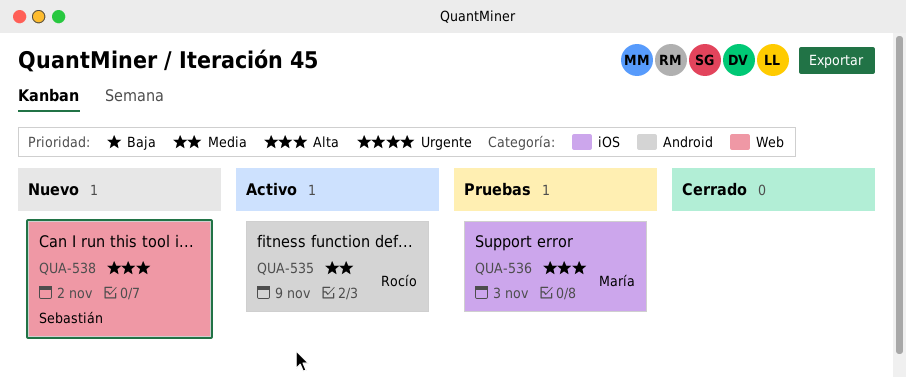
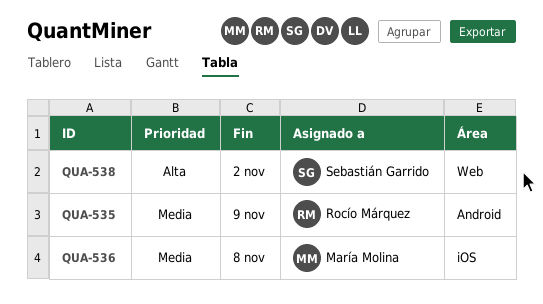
QUA-536, priority: Alta -> Media
QUA-536, due: Nov 3 -> Nov 8

